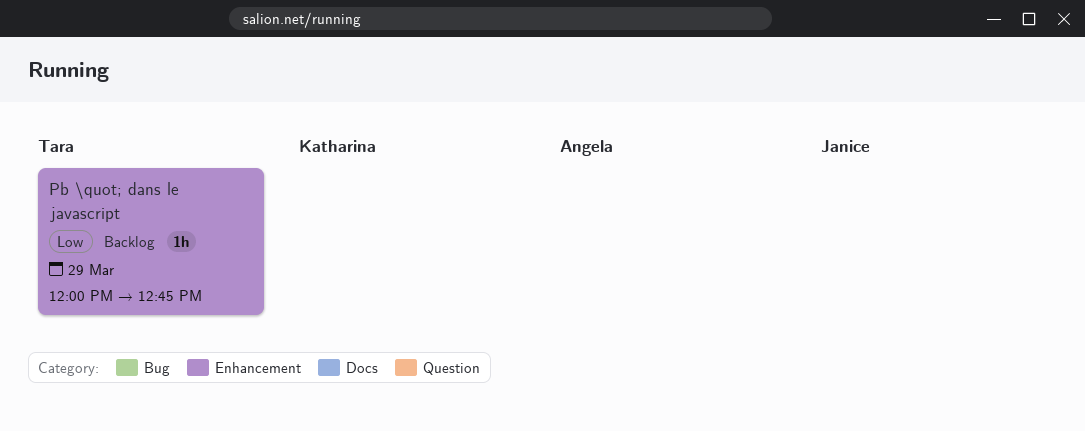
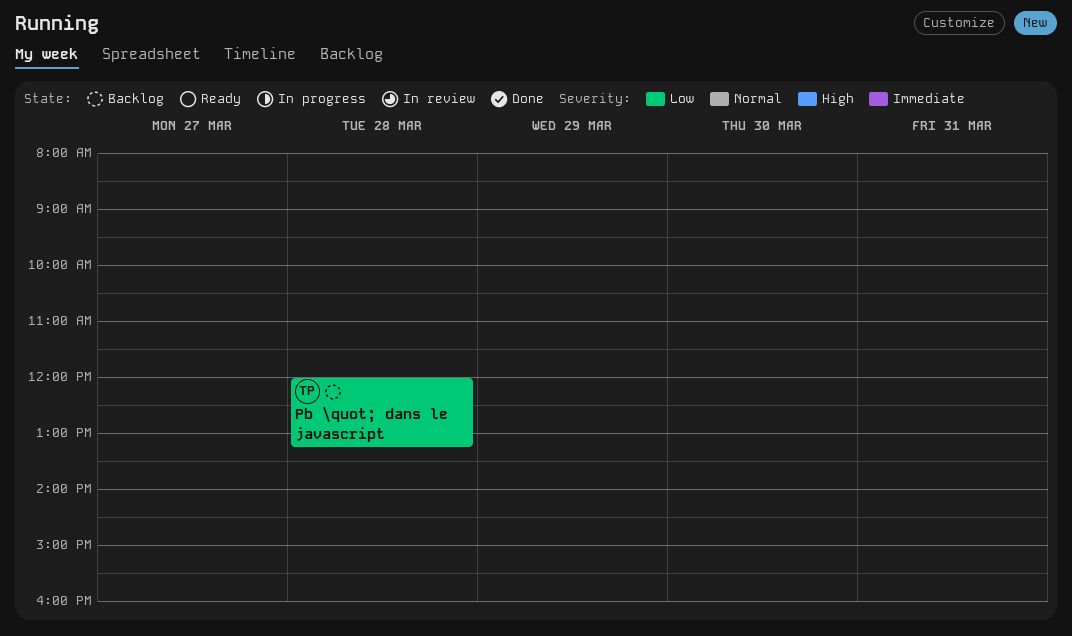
Pb \quot; dans le javascript, day: Mar 29 -> Mar 28
Pb \quot; dans le javascript, ends: 12:45 -> 13:15

